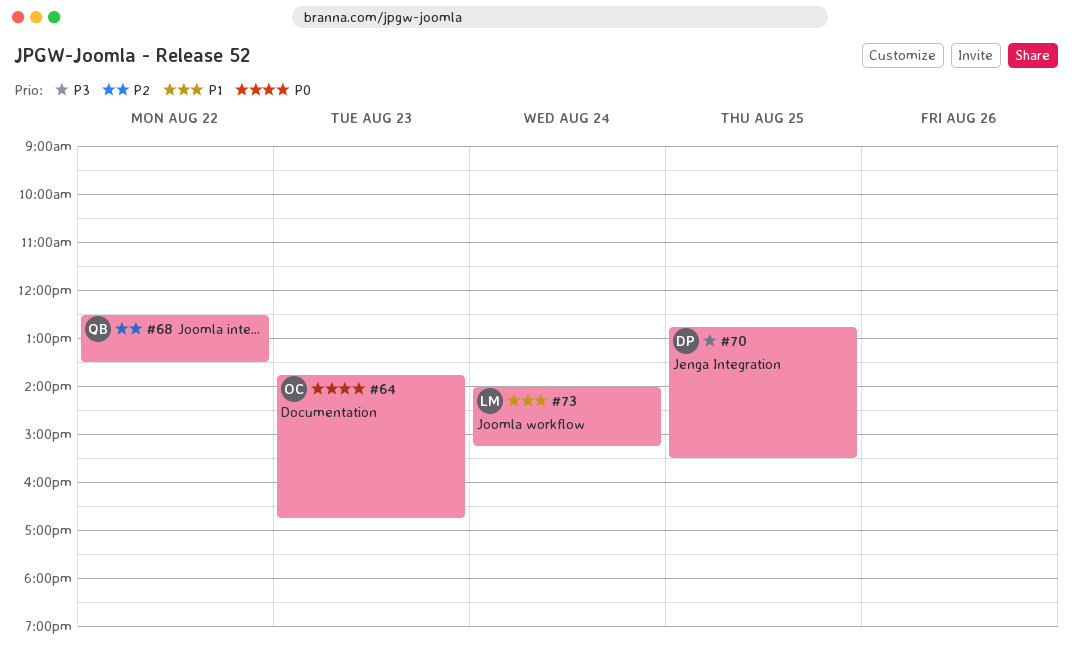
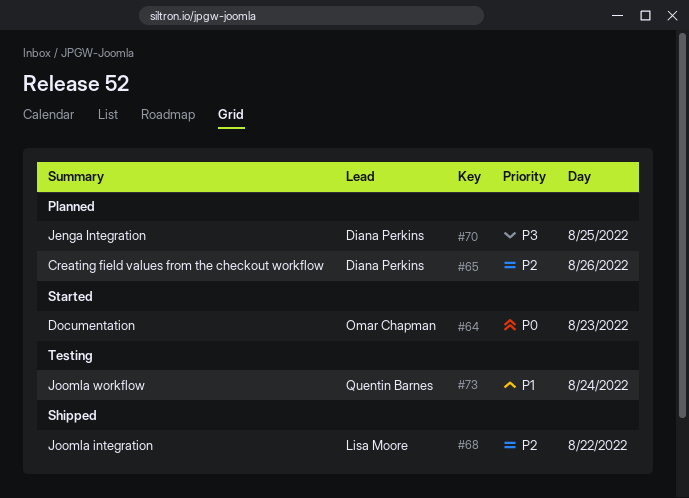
#65: none -> present
#68, owner: Quentin Barnes -> Lisa Moore
#73, owner: Lisa Moore -> Quentin Barnes

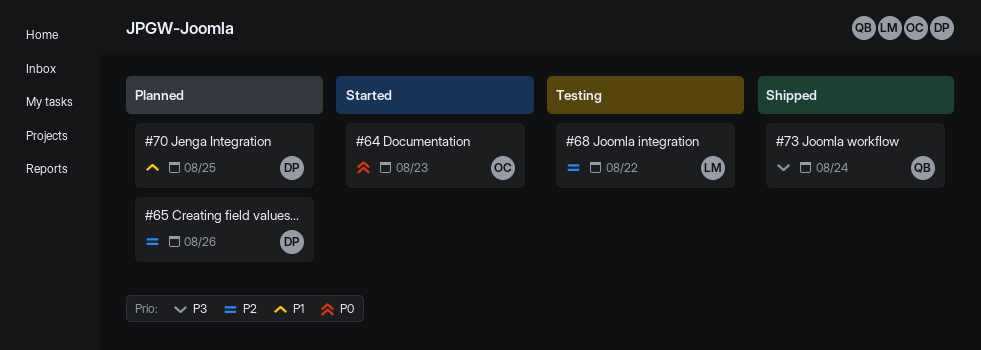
#68, status: Shipped -> Testing
#70, priority: P3 -> P1
#73, status: Testing -> Shipped
#73, priority: P1 -> P3

